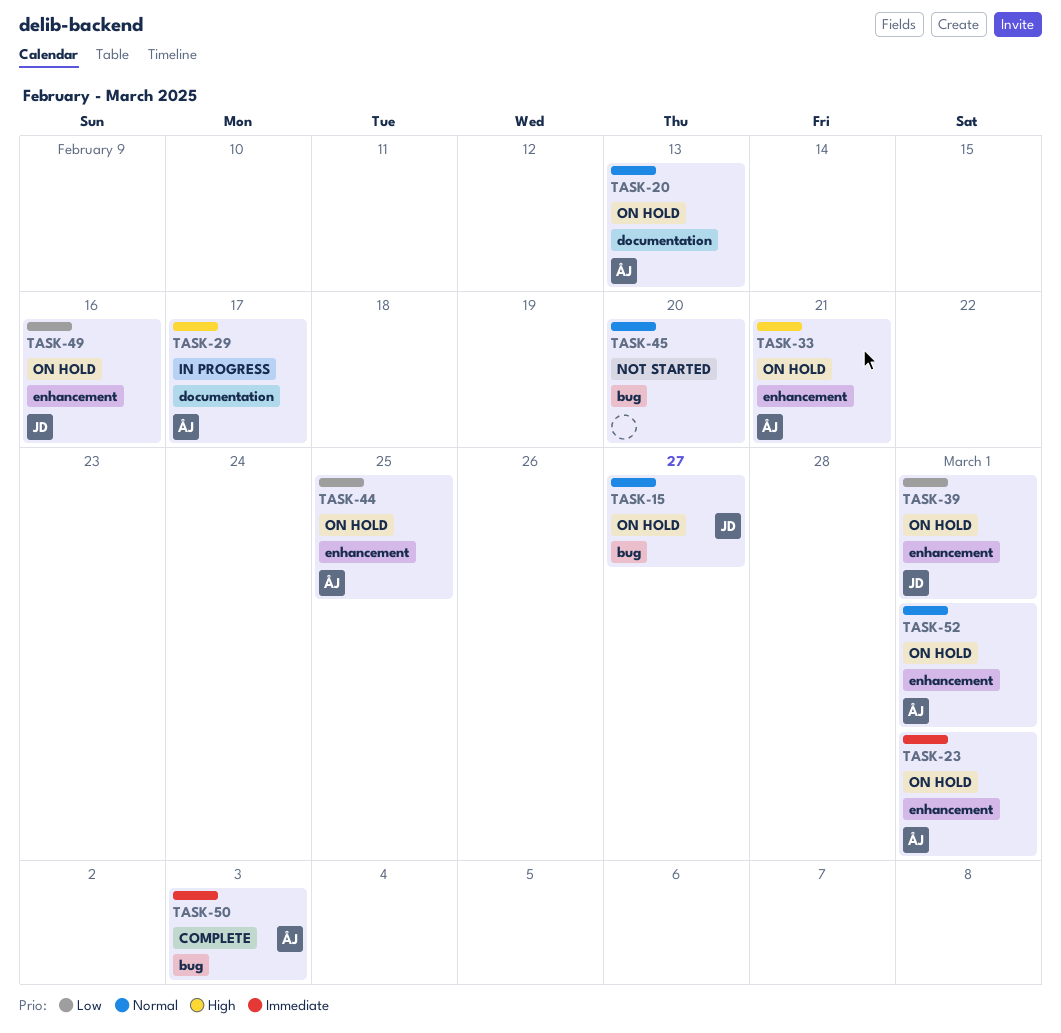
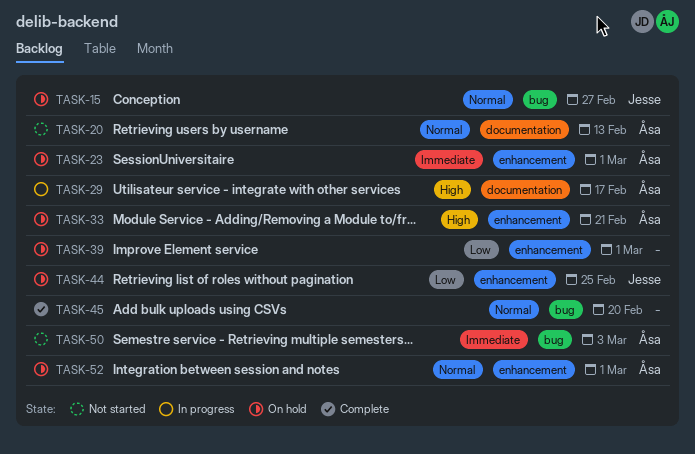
TASK-20, status: On hold -> Not started
TASK-39, owner: Jesse -> none
TASK-44, owner: Åsa -> Jesse
TASK-45, status: Not started -> Complete
TASK-49: present -> none
TASK-50, status: Complete -> Not started

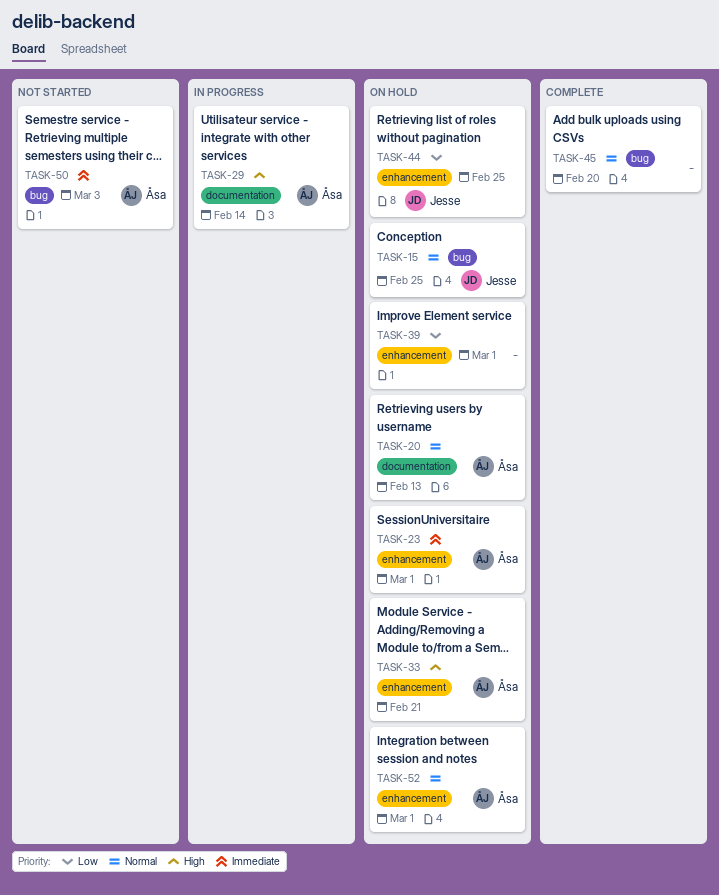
TASK-15, due: Feb 27 -> Feb 25
TASK-20, status: Not started -> On hold
TASK-29, due: Feb 17 -> Feb 14

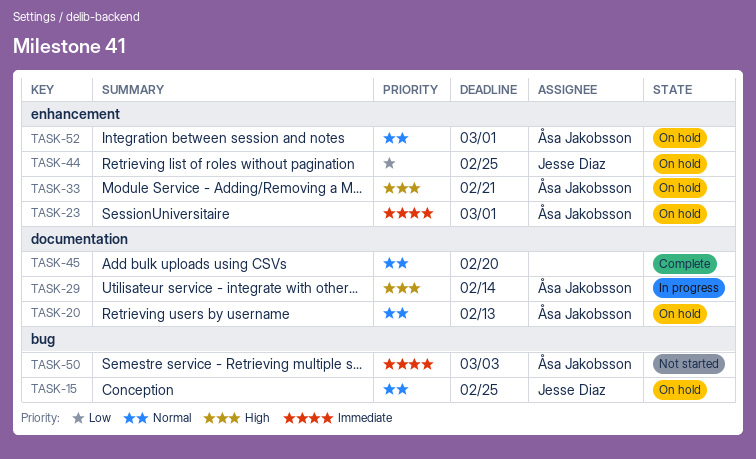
TASK-39: present -> none
TASK-45, label: bug -> documentation

